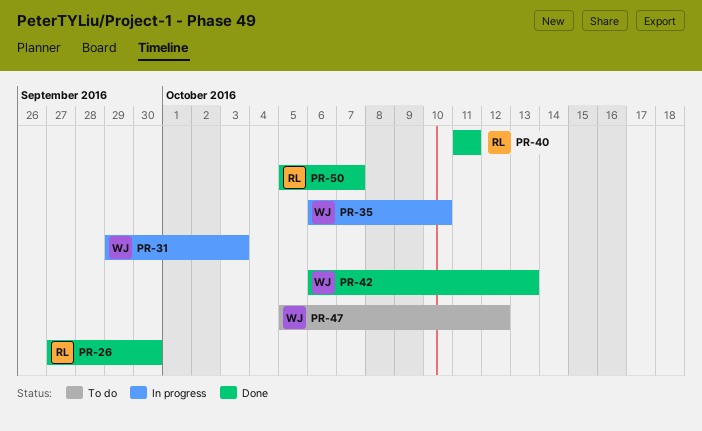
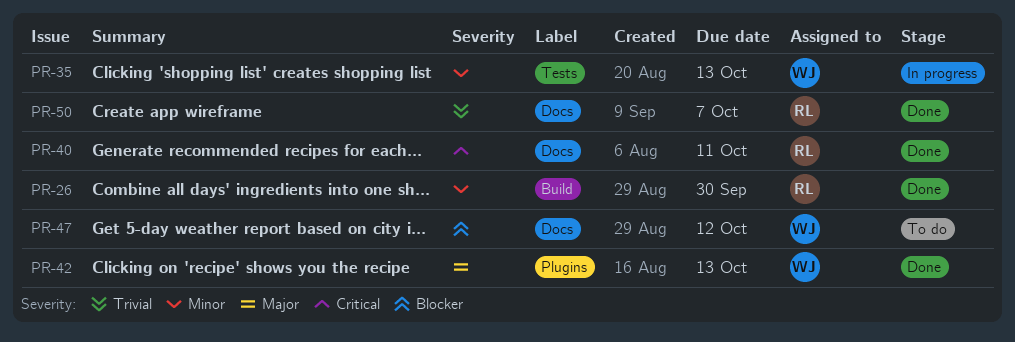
PR-31: present -> none
PR-35, due: Oct 10 -> Oct 13

